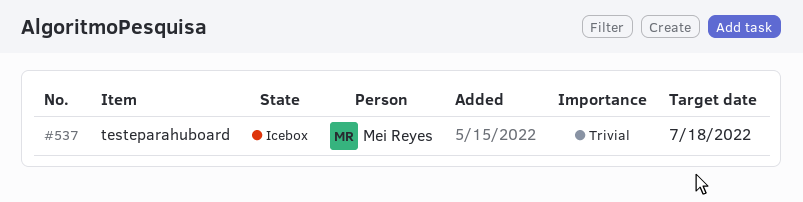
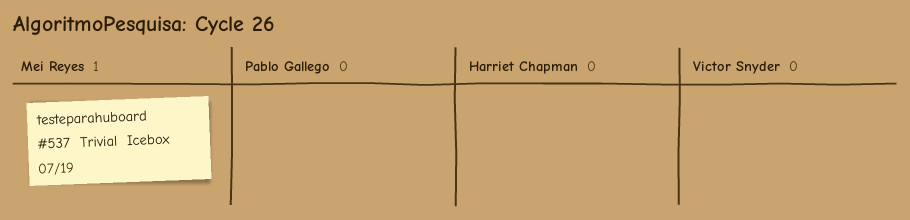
#537, due: Jul 18 -> Jul 19

